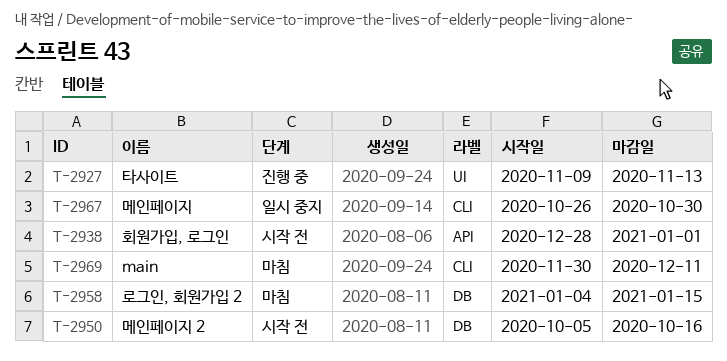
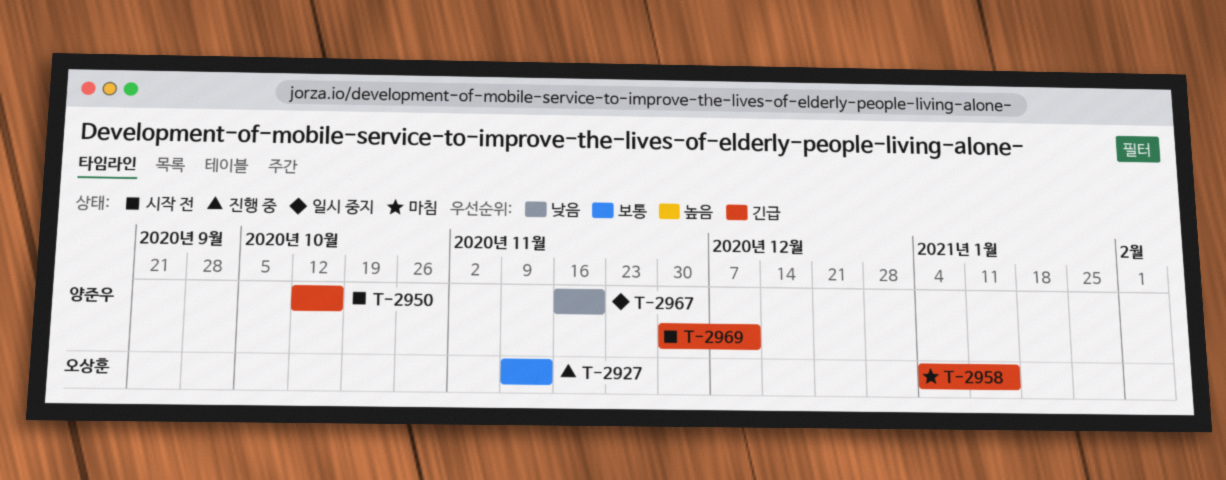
T-2938: present -> none
T-2950, start: Oct 5 -> Oct 12
T-2967, start: Oct 26 -> Nov 16
T-2967, due: Oct 30 -> Nov 20
T-2969, status: 마침 -> 시작 전

